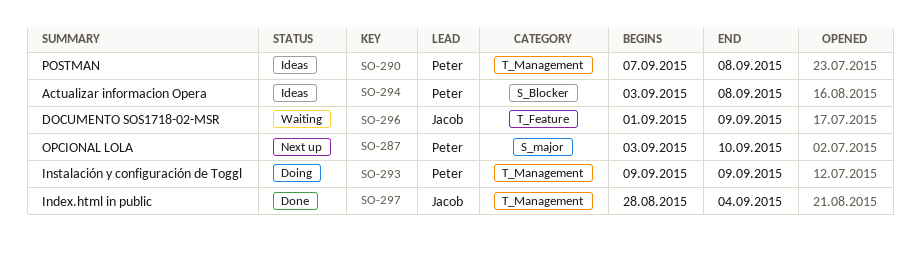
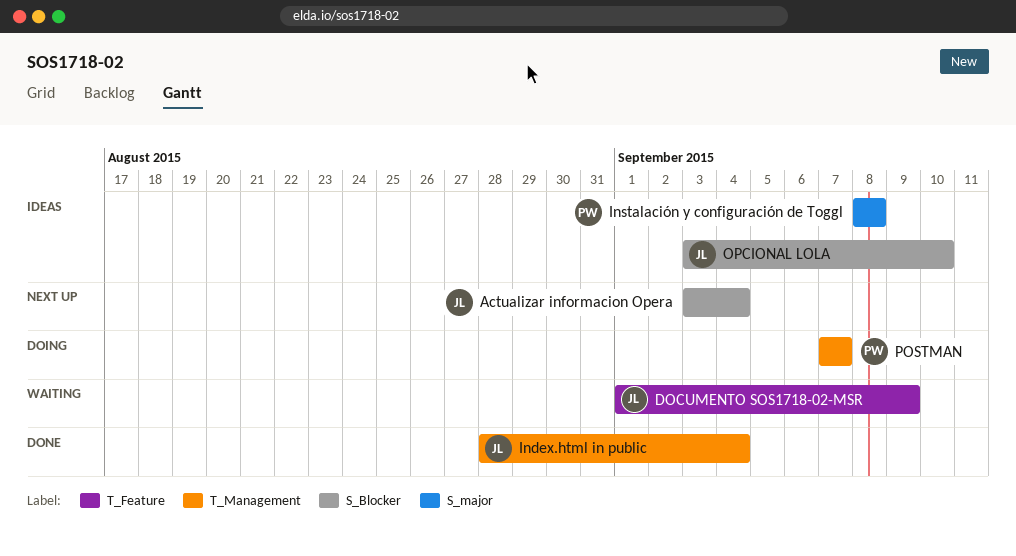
Actualizar informacion Opera, status: Ideas -> Next up
Actualizar informacion Opera, owner: Peter -> Jacob
Actualizar informacion Opera, due: Sep 8 -> Sep 4
Instalación y configuración de Toggl, status: Doing -> Ideas
Instalación y configuración de Toggl, label: T_Management -> S_major
Instalación y configuración de Toggl, start: Sep 9 -> Sep 8
Instalación y configuración de Toggl, due: Sep 9 -> Sep 8
OPCIONAL LOLA, status: Next up -> Ideas
OPCIONAL LOLA, owner: Peter -> Jacob
OPCIONAL LOLA, label: S_major -> S_Blocker
POSTMAN, status: Ideas -> Doing
POSTMAN, due: Sep 8 -> Sep 7

